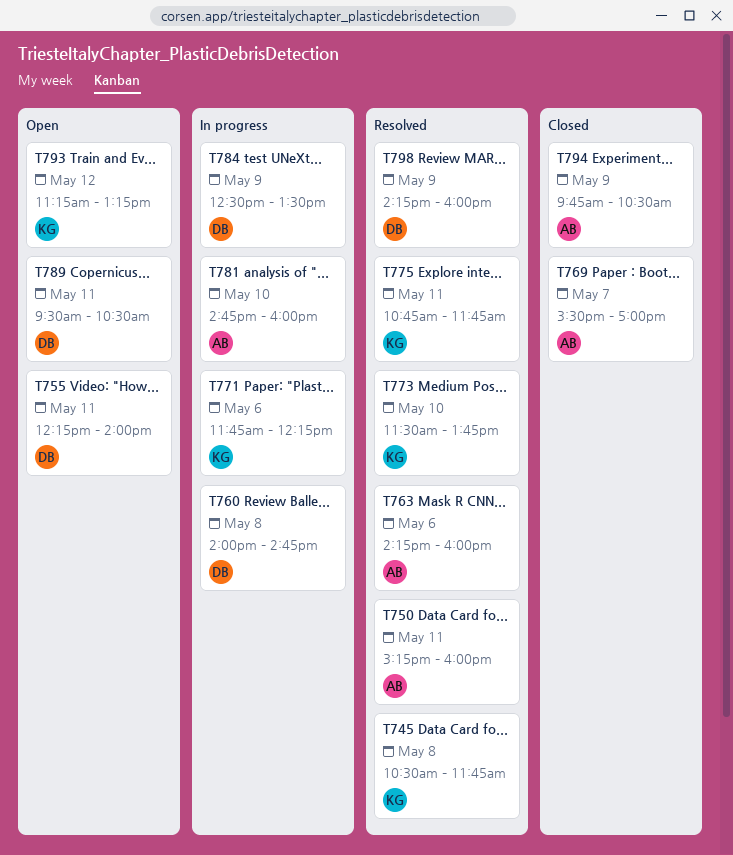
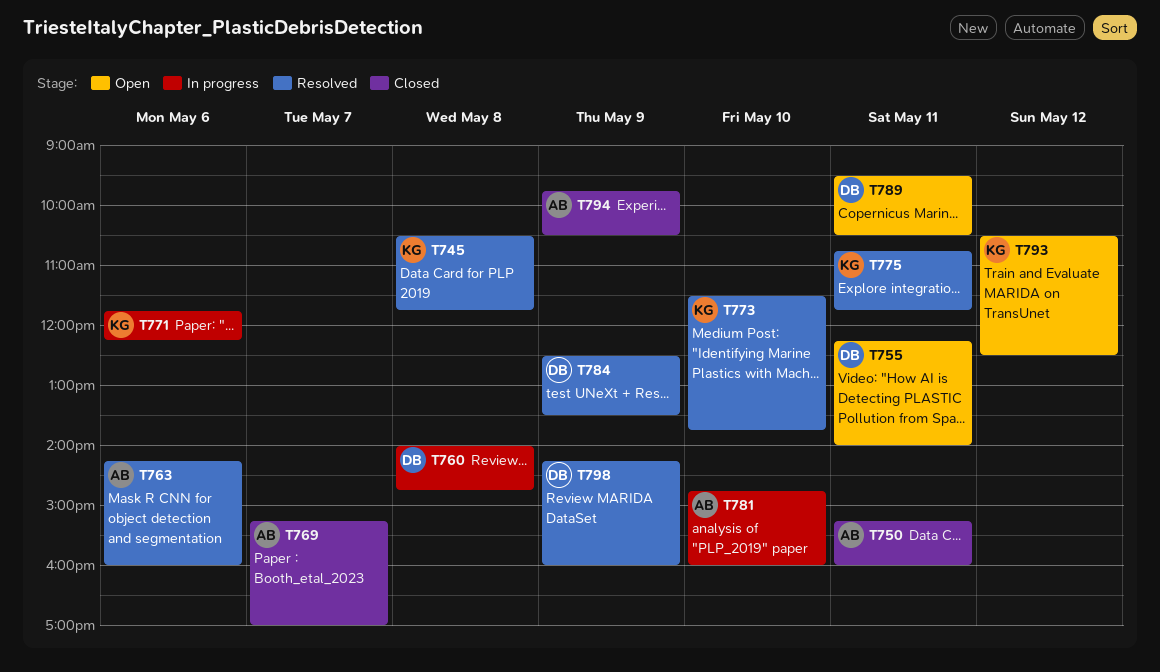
T750, status: Resolved -> Closed
T769, begins: 15:30 -> 15:15
T784, status: In progress -> Resolved
T793, begins: 11:15 -> 10:30
T793, ends: 13:15 -> 12:30

